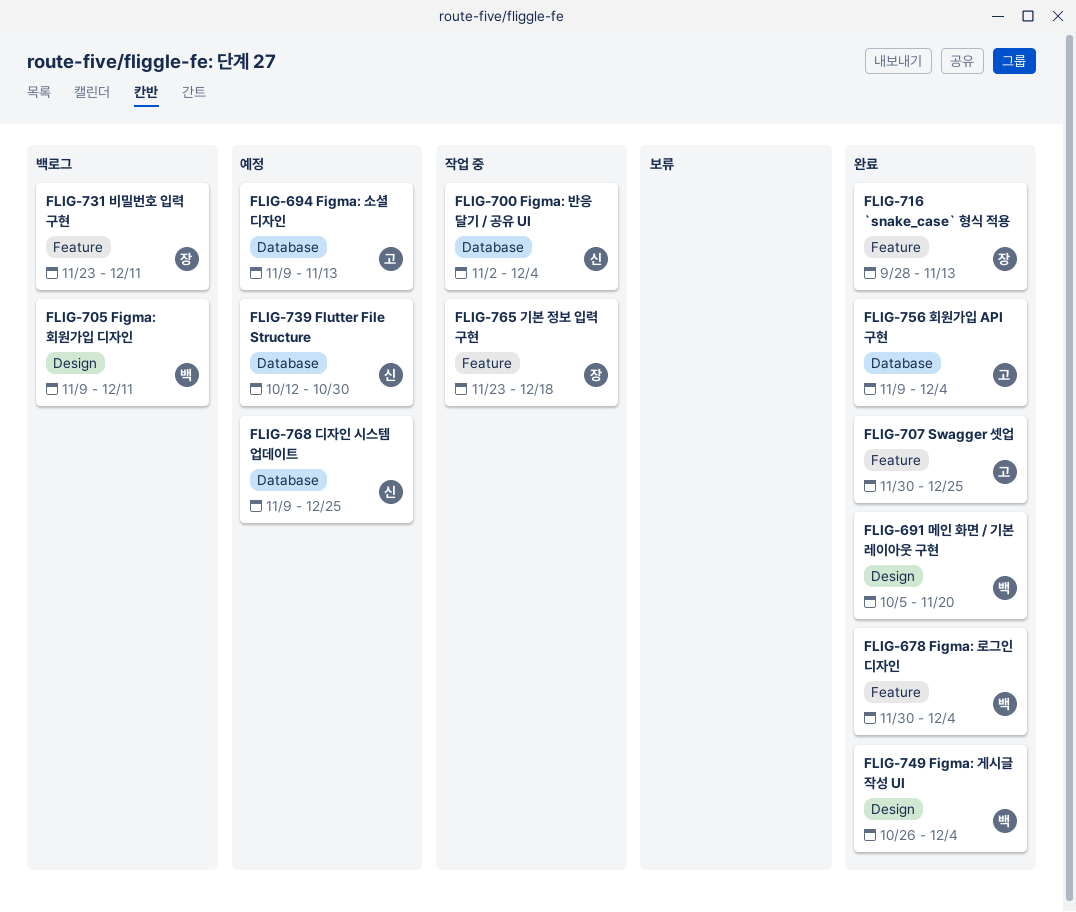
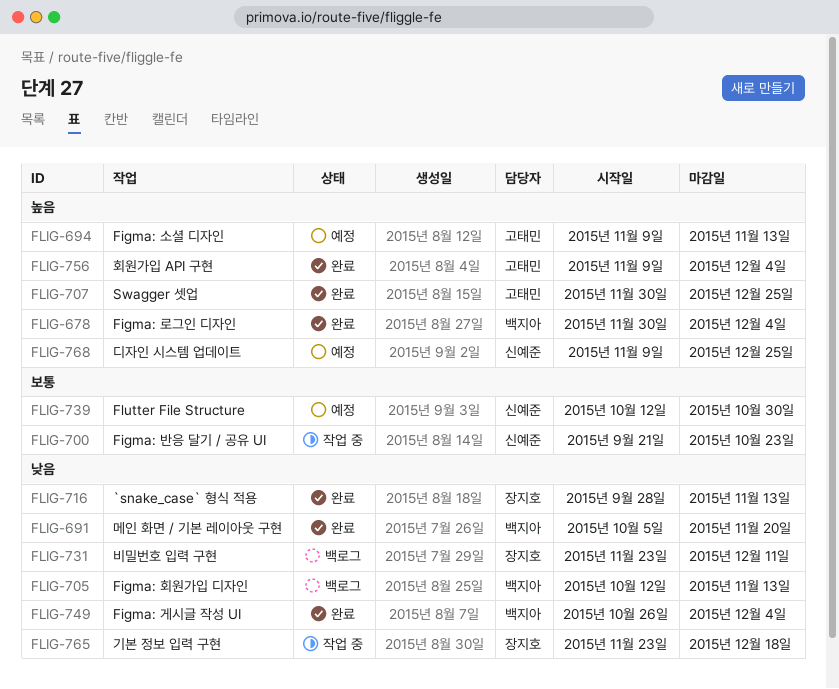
FLIG-700, start: Nov 2 -> Sep 21
FLIG-700, due: Dec 4 -> Oct 23
FLIG-705, start: Nov 9 -> Oct 12
FLIG-705, due: Dec 11 -> Nov 13

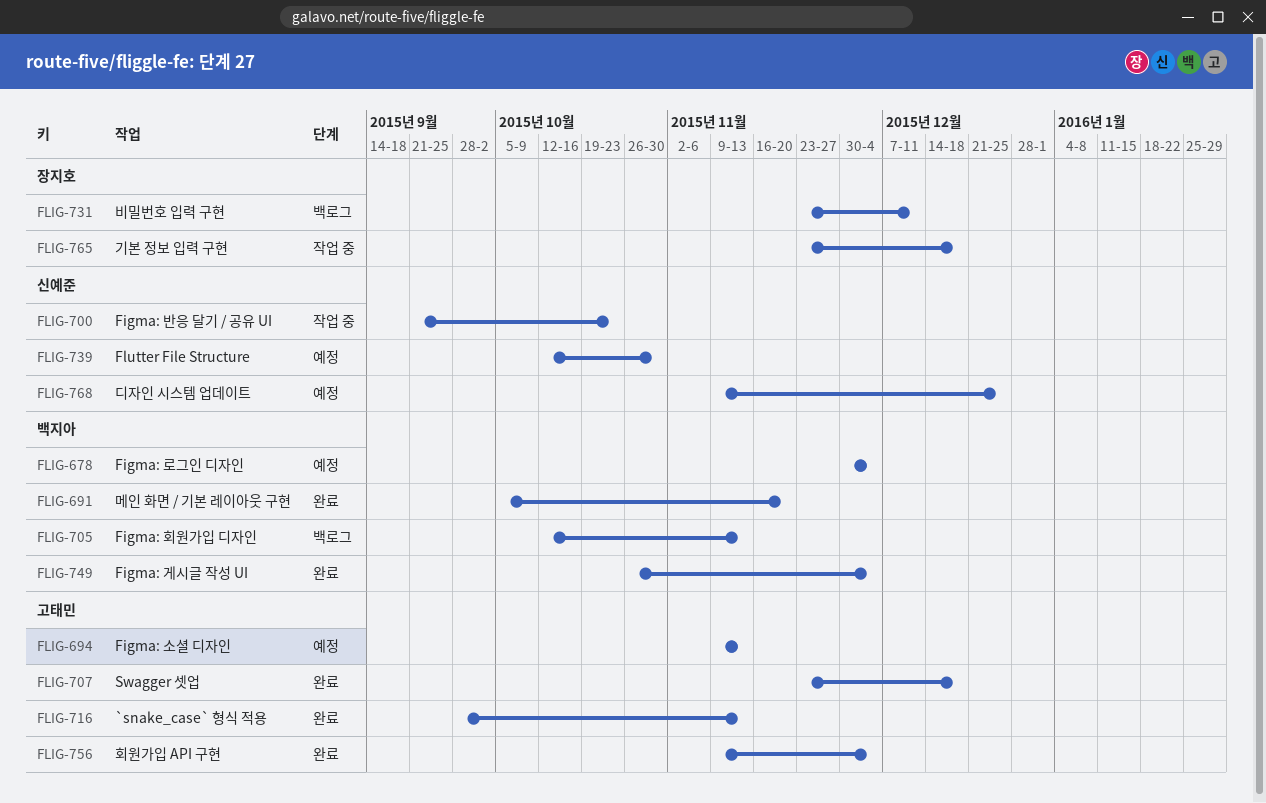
FLIG-678, status: 완료 -> 예정
FLIG-707, start: Nov 30 -> Nov 23
FLIG-707, due: Dec 25 -> Dec 18
FLIG-716, owner: 장지호 -> 고태민

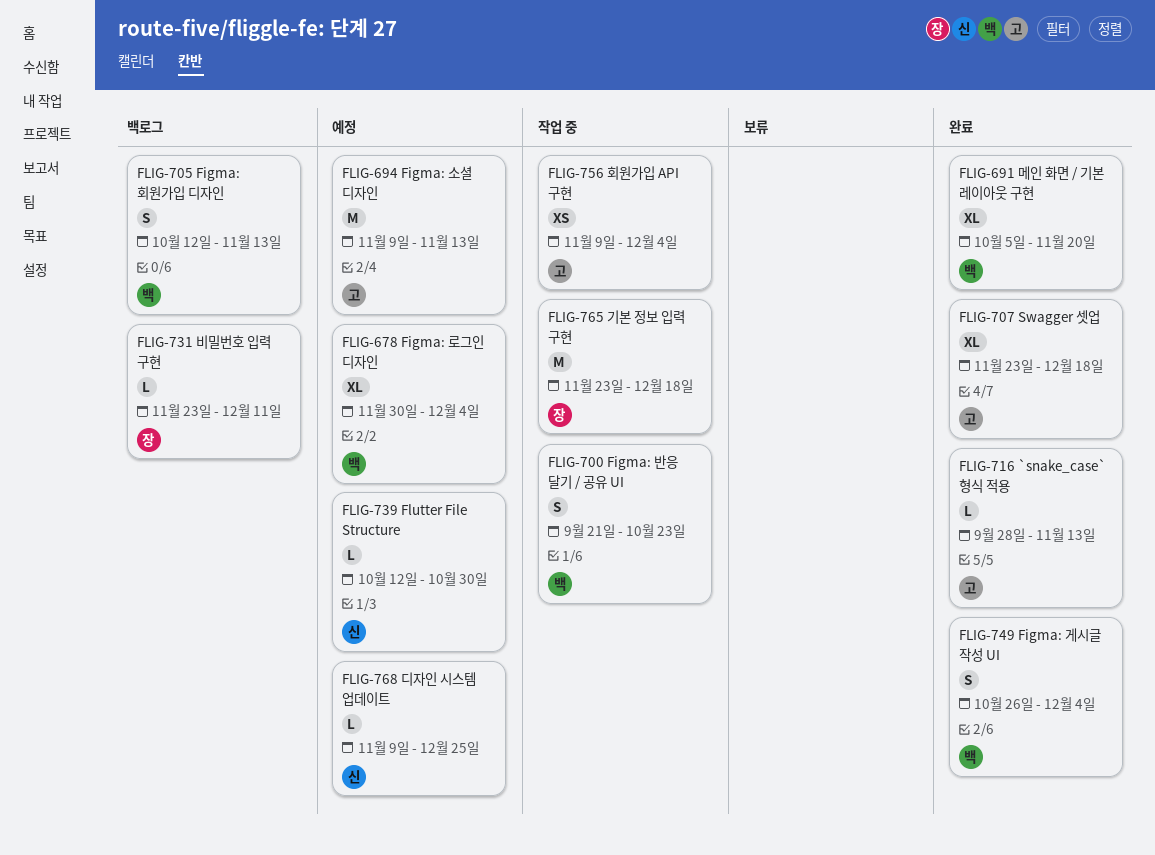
FLIG-700, owner: 신예준 -> 백지아
FLIG-756, status: 완료 -> 작업 중

